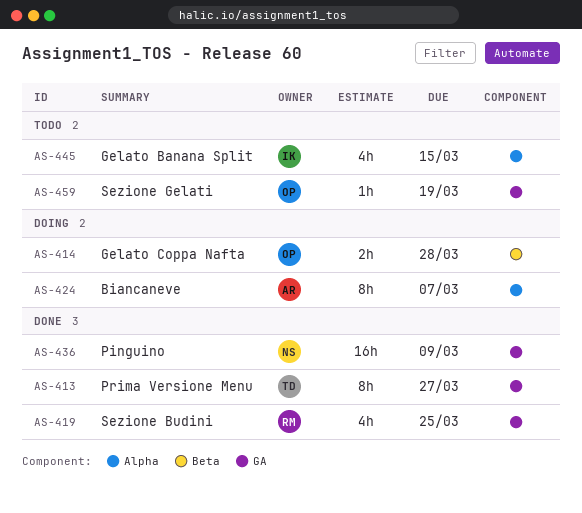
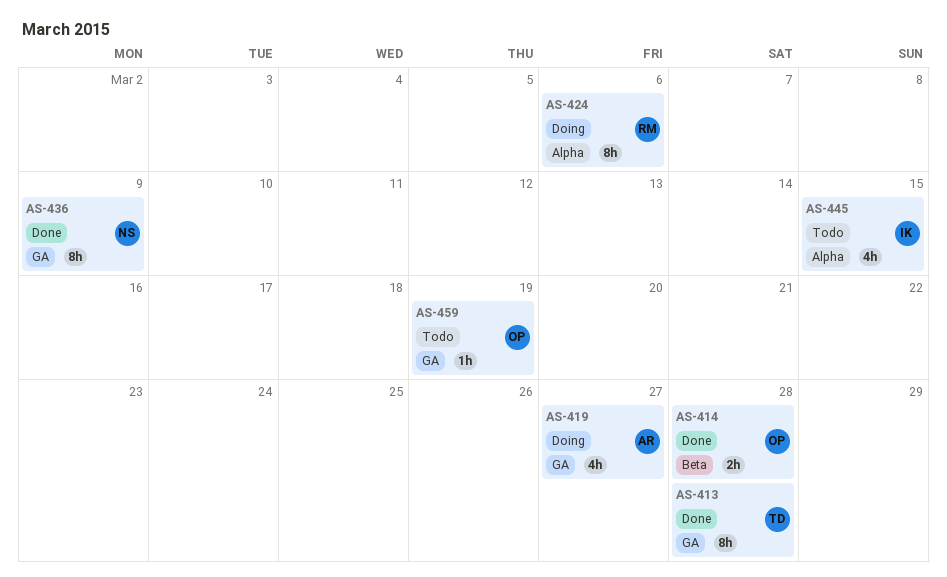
AS-413, due: Mar 27 -> Mar 28
AS-414, status: Doing -> Done
AS-419, status: Done -> Doing
AS-419, owner: RM -> AR
AS-419, due: Mar 25 -> Mar 27
AS-424, owner: AR -> RM
AS-424, due: Mar 7 -> Mar 6
AS-436, estimate: 16h -> 8h

